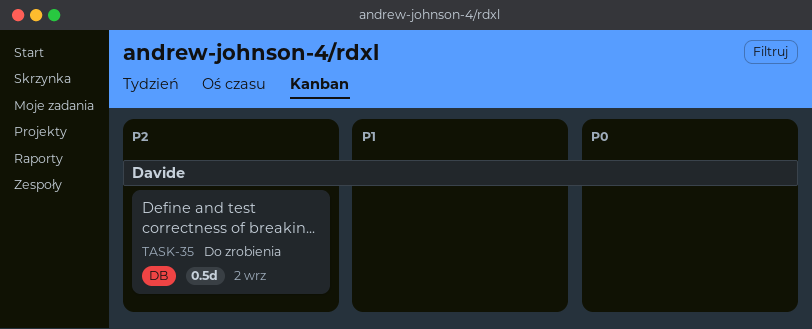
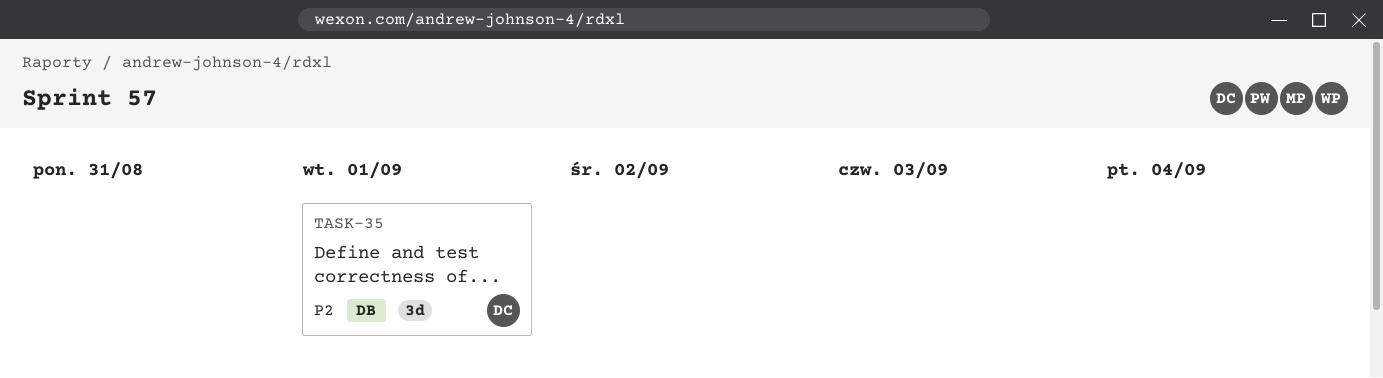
TASK-35, estimate: 0.5d -> 3d
TASK-35, due: Sep 2 -> Sep 1

